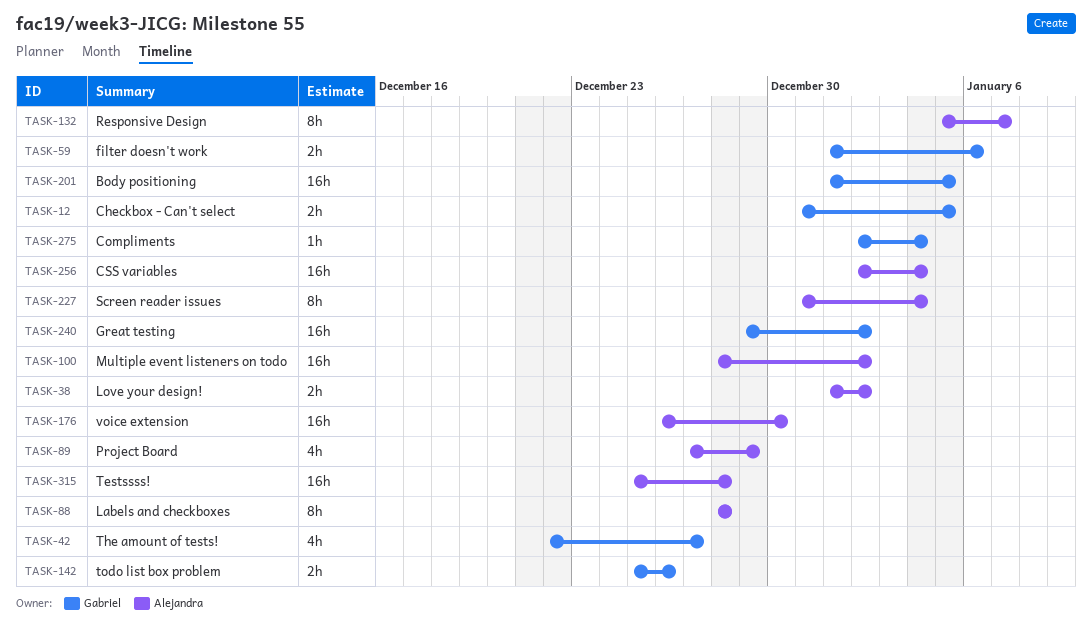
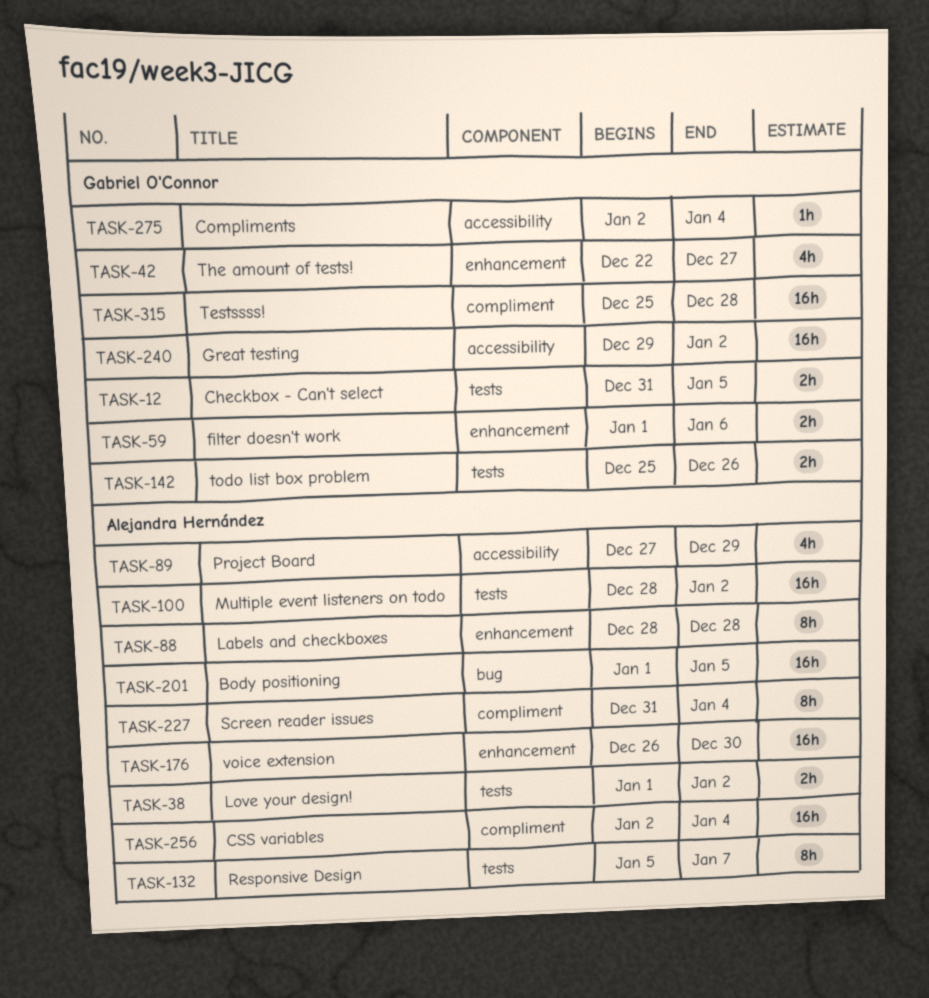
TASK-201, owner: Gabriel O'Connor -> Alejandra Hernández
TASK-315, owner: Alejandra Hernández -> Gabriel O'Connor

